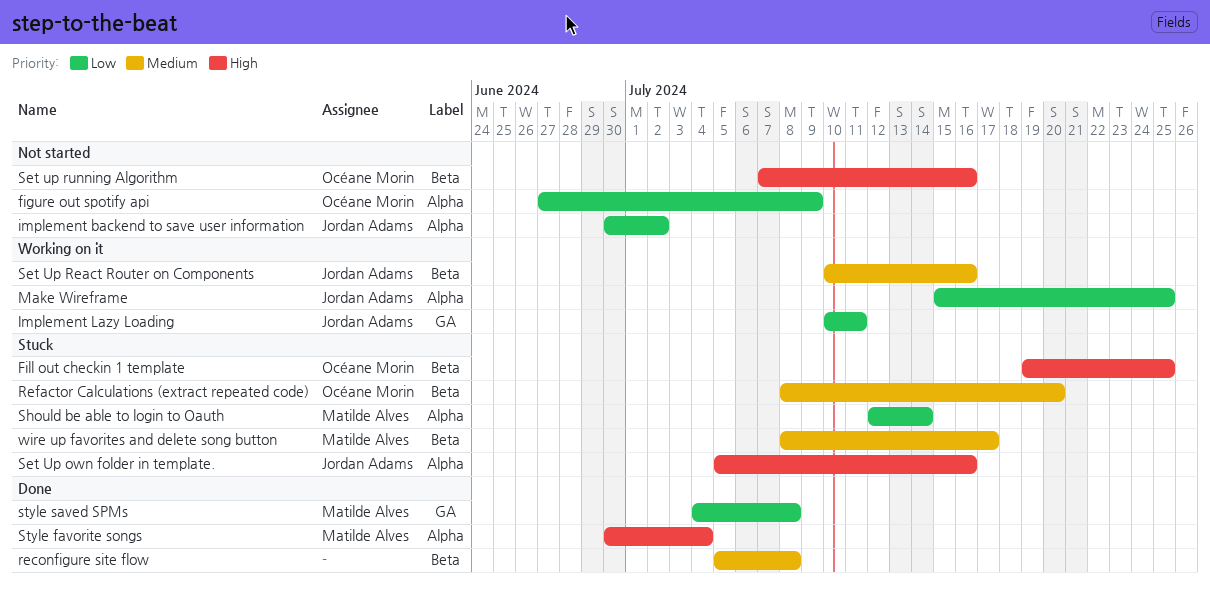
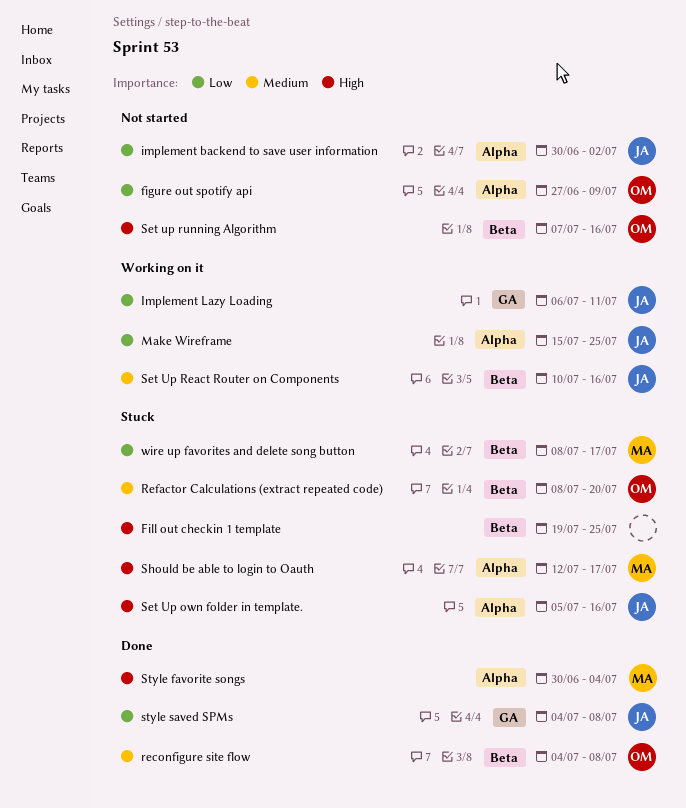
Fill out checkin 1 template, owner: Océane Morin -> none
Implement Lazy Loading, start: Jul 10 -> Jul 6
reconfigure site flow, owner: none -> Océane Morin
reconfigure site flow, start: Jul 5 -> Jul 4
Should be able to login to Oauth, priority: Low -> High
Should be able to login to Oauth, due: Jul 14 -> Jul 17
style saved SPMs, owner: Matilde Alves -> Jordan Adams
wire up favorites and delete song button, priority: Medium -> Low

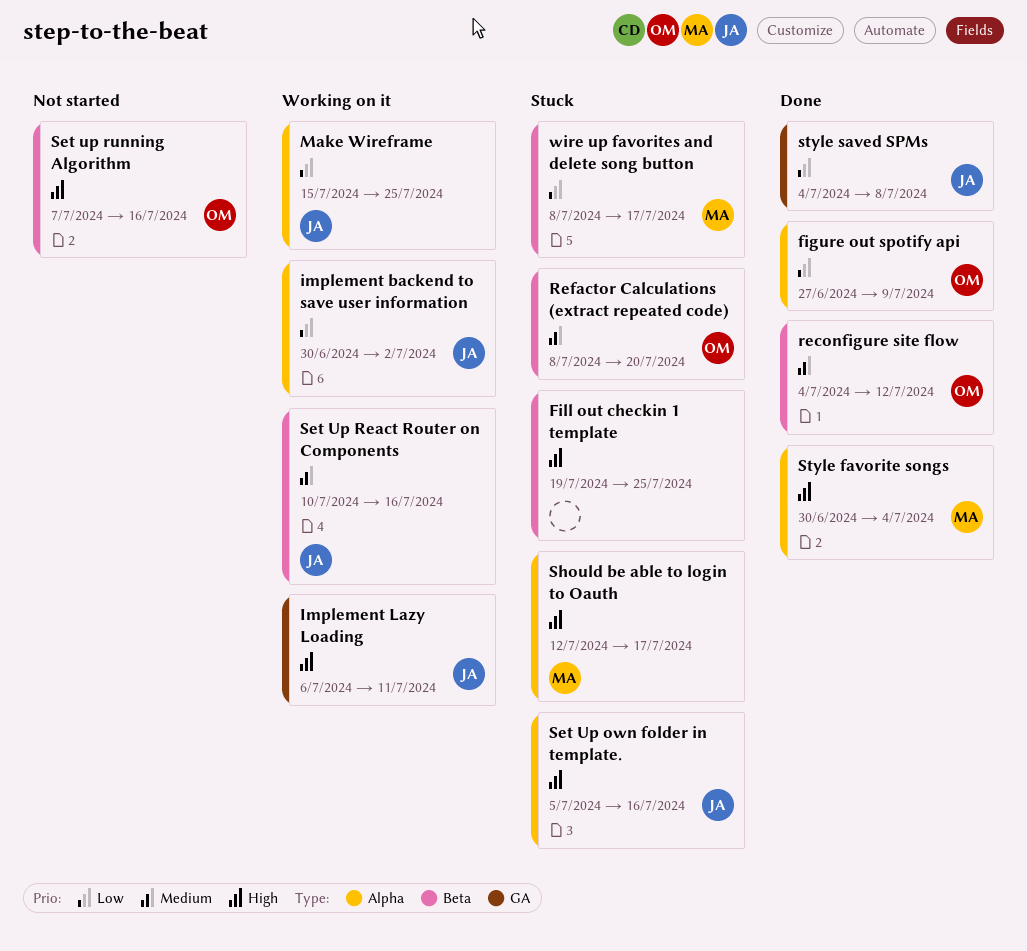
figure out spotify api, status: Not started -> Done
implement backend to save user information, status: Not started -> Working on it
Implement Lazy Loading, priority: Low -> High
reconfigure site flow, due: Jul 8 -> Jul 12

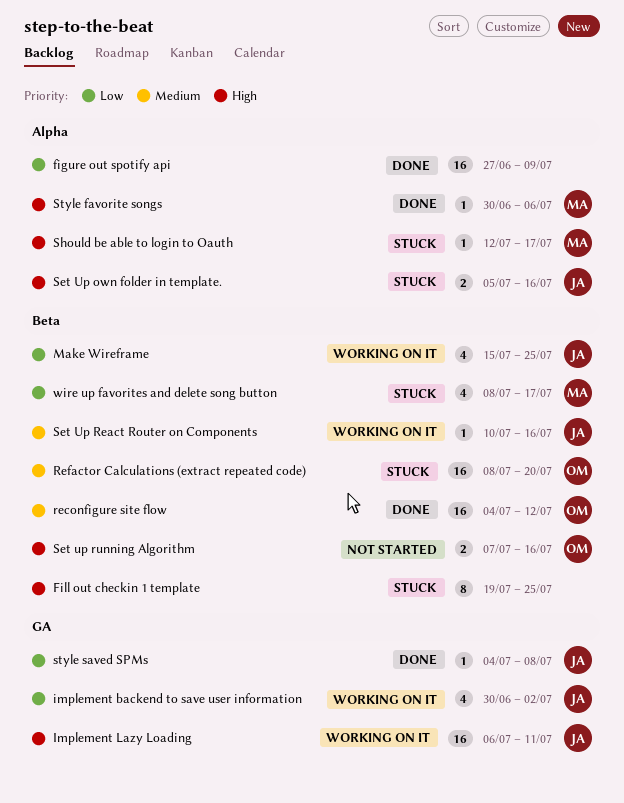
figure out spotify api, owner: OM -> none
implement backend to save user information, label: Alpha -> GA
Make Wireframe, label: Alpha -> Beta
Style favorite songs, due: Jul 4 -> Jul 6

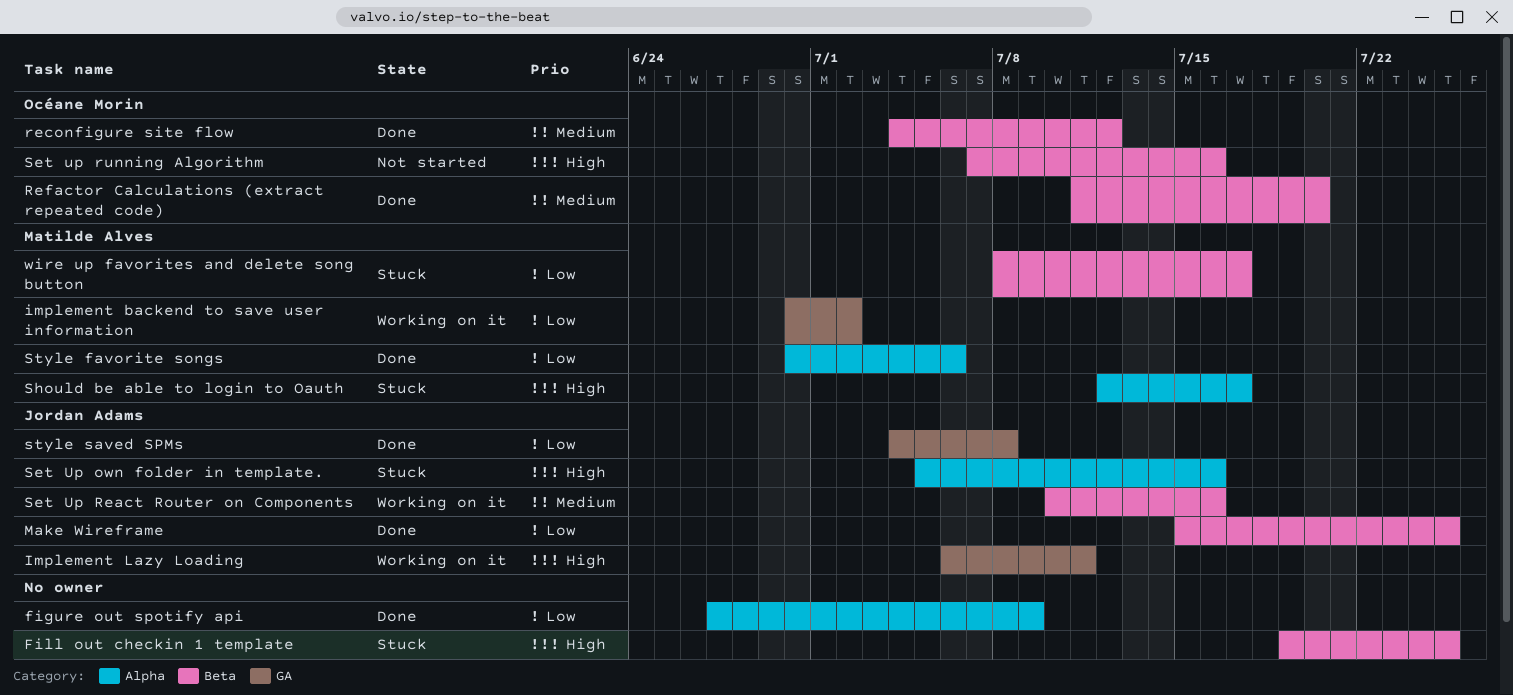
implement backend to save user information, owner: Jordan Adams -> Matilde Alves
Make Wireframe, status: Working on it -> Done
Refactor Calculations (extract repeated code), status: Stuck -> Done
Refactor Calculations (extract repeated code), start: Jul 8 -> Jul 11
Style favorite songs, priority: High -> Low

